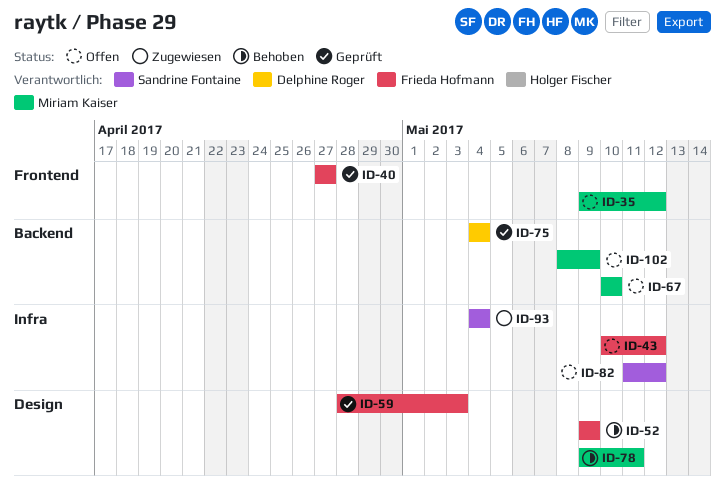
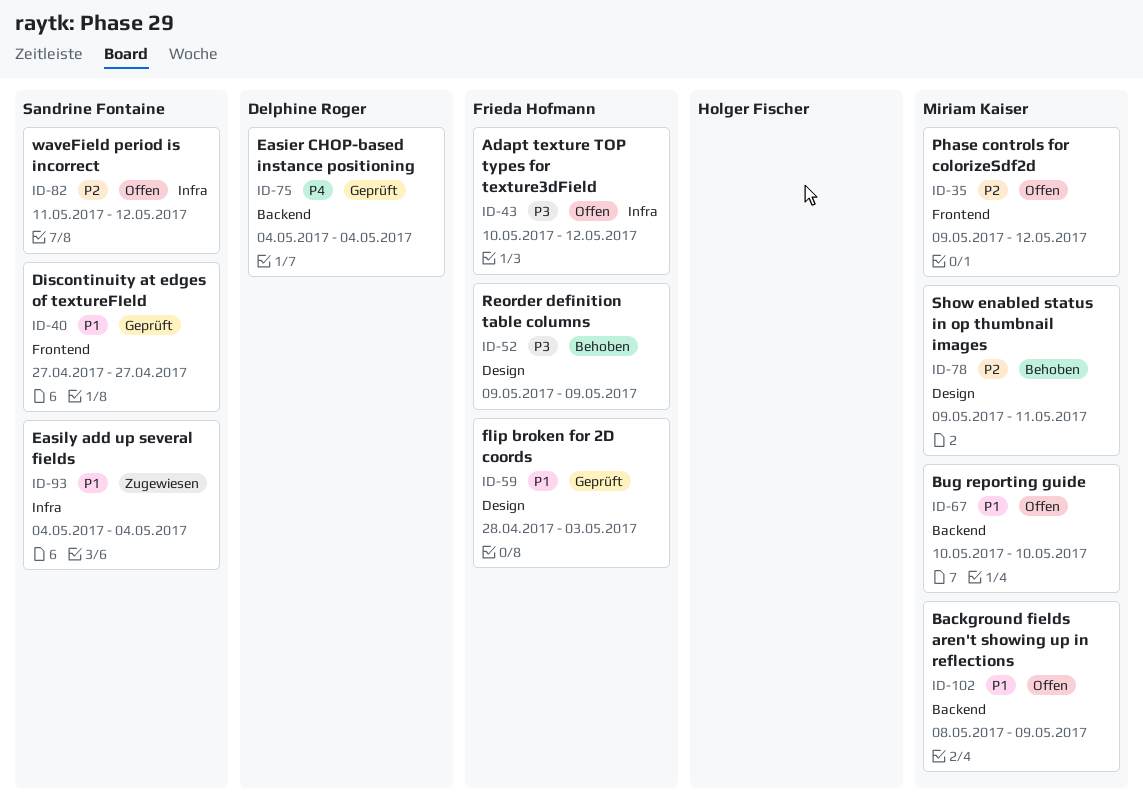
ID-40, owner: Frieda Hofmann -> Sandrine Fontaine

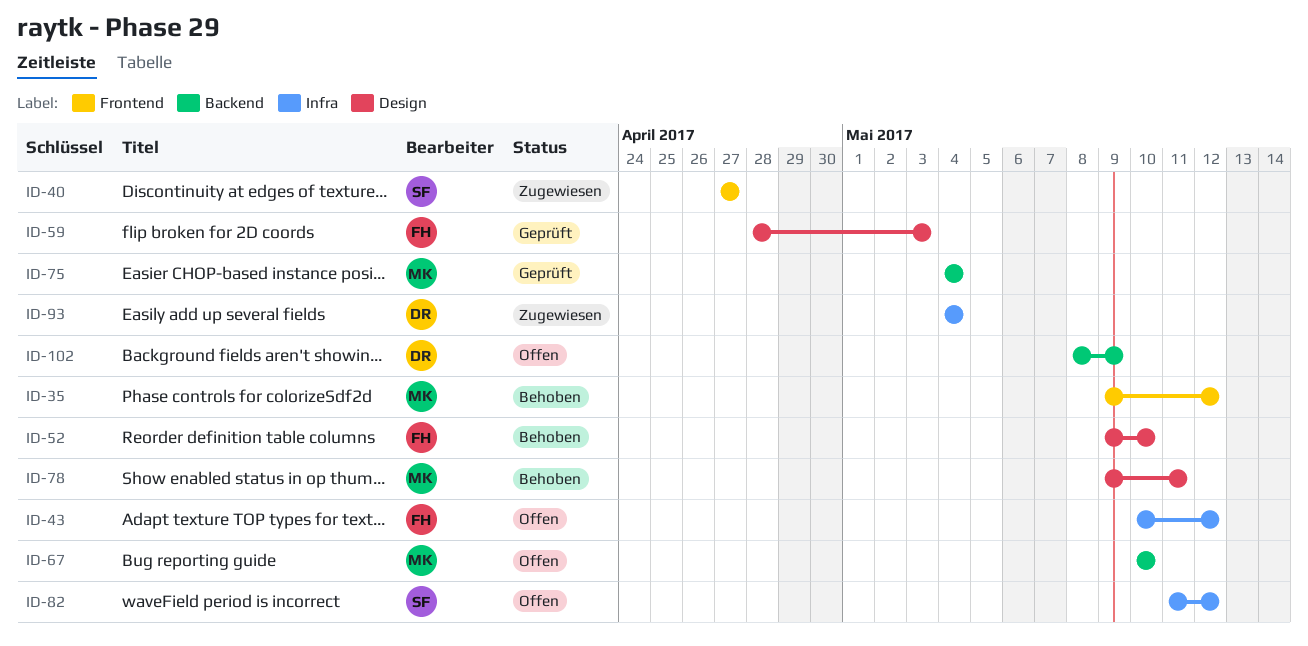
ID-35, status: Offen -> Behoben
ID-40, status: Geprüft -> Zugewiesen
ID-52, due: May 9 -> May 10
ID-75, owner: Delphine Roger -> Miriam Kaiser
ID-93, owner: Sandrine Fontaine -> Delphine Roger
ID-102, owner: Miriam Kaiser -> Delphine Roger

